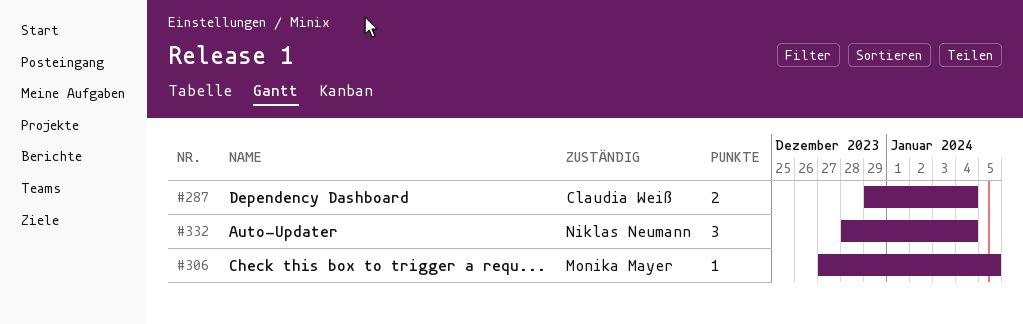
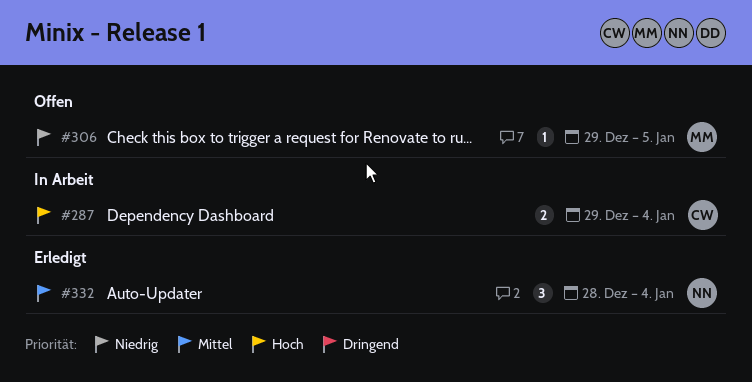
#306, start: Dec 27 -> Dec 29

